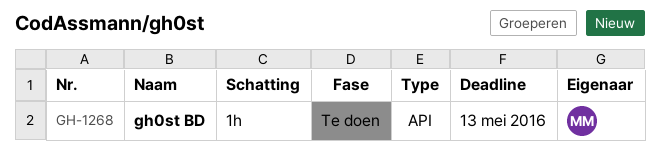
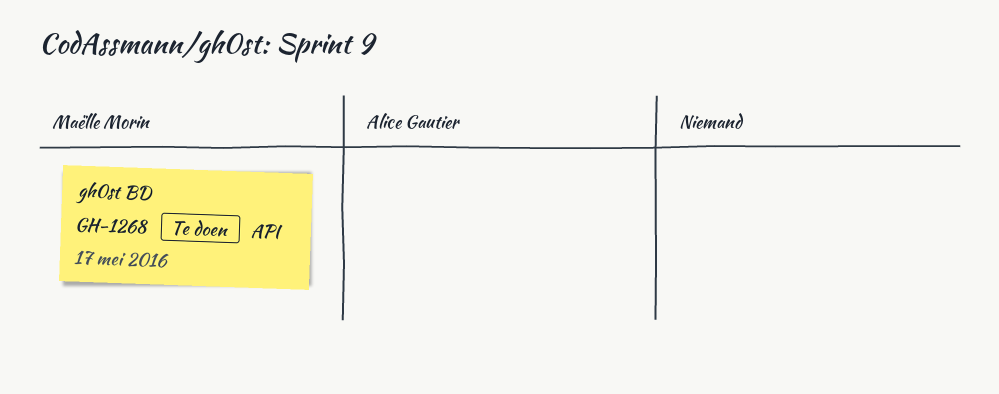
GH-1268, due: May 13 -> May 17

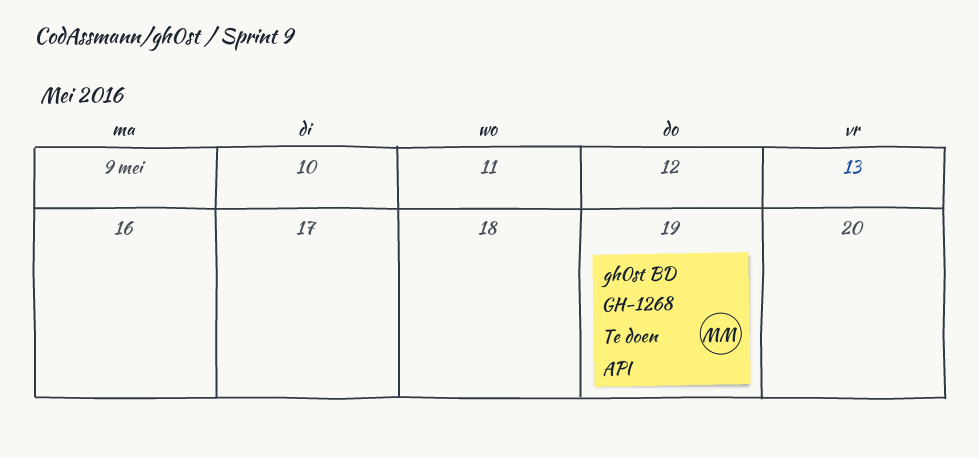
GH-1268, due: May 17 -> May 19

